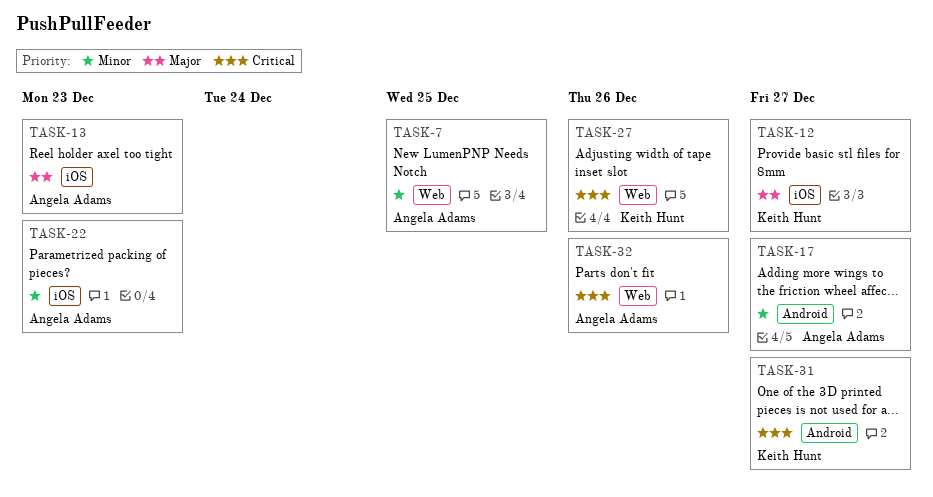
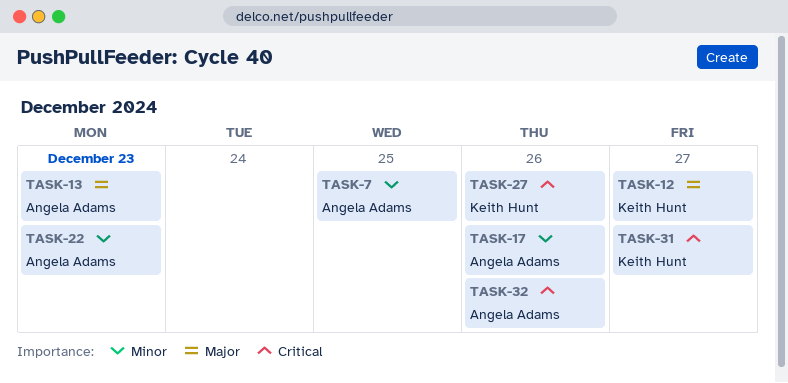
TASK-17, due: Dec 27 -> Dec 26

